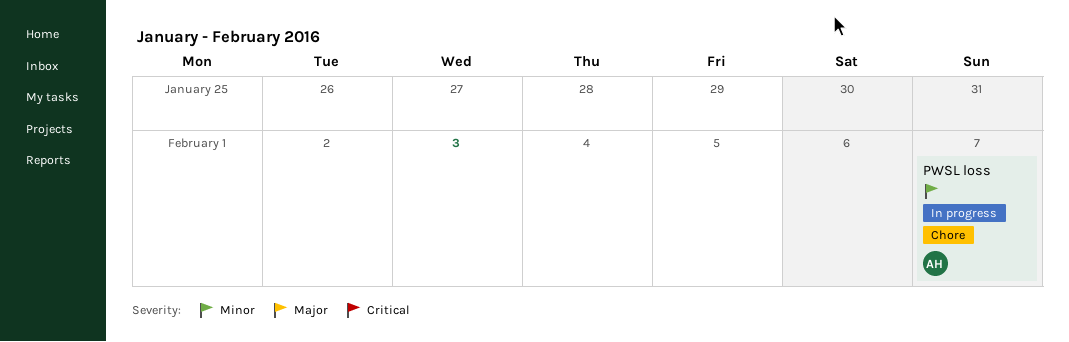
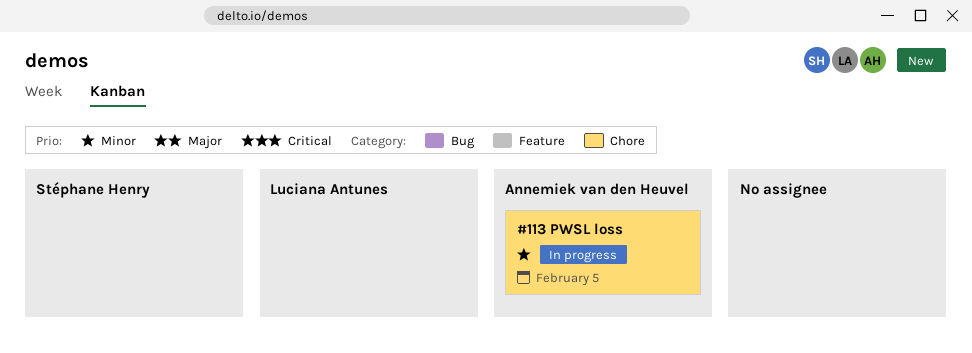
PWSL loss, due: Feb 7 -> Feb 5

